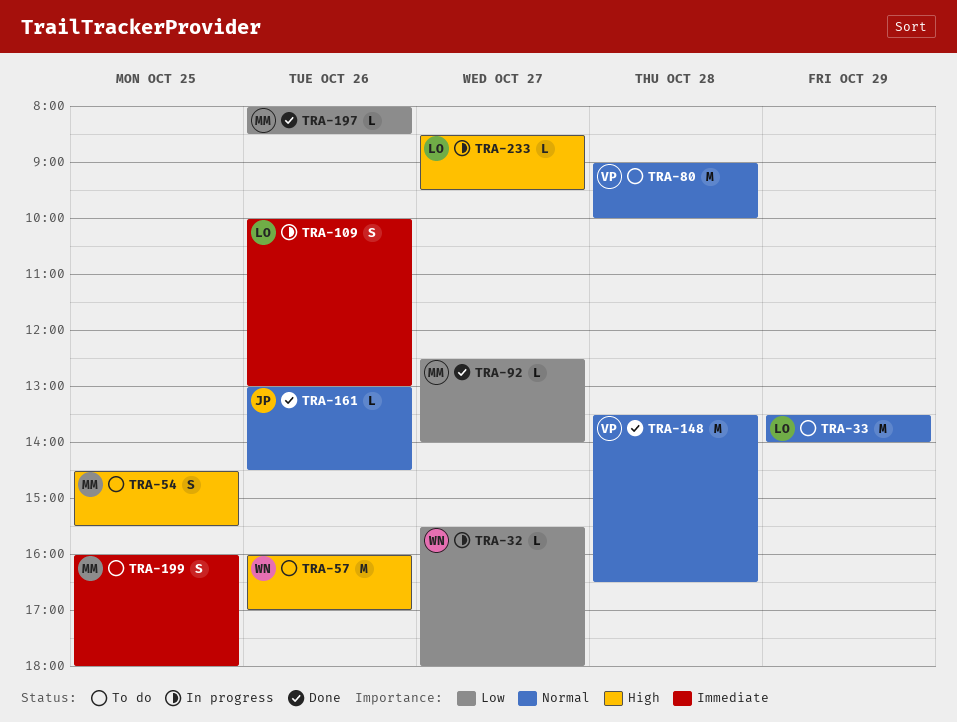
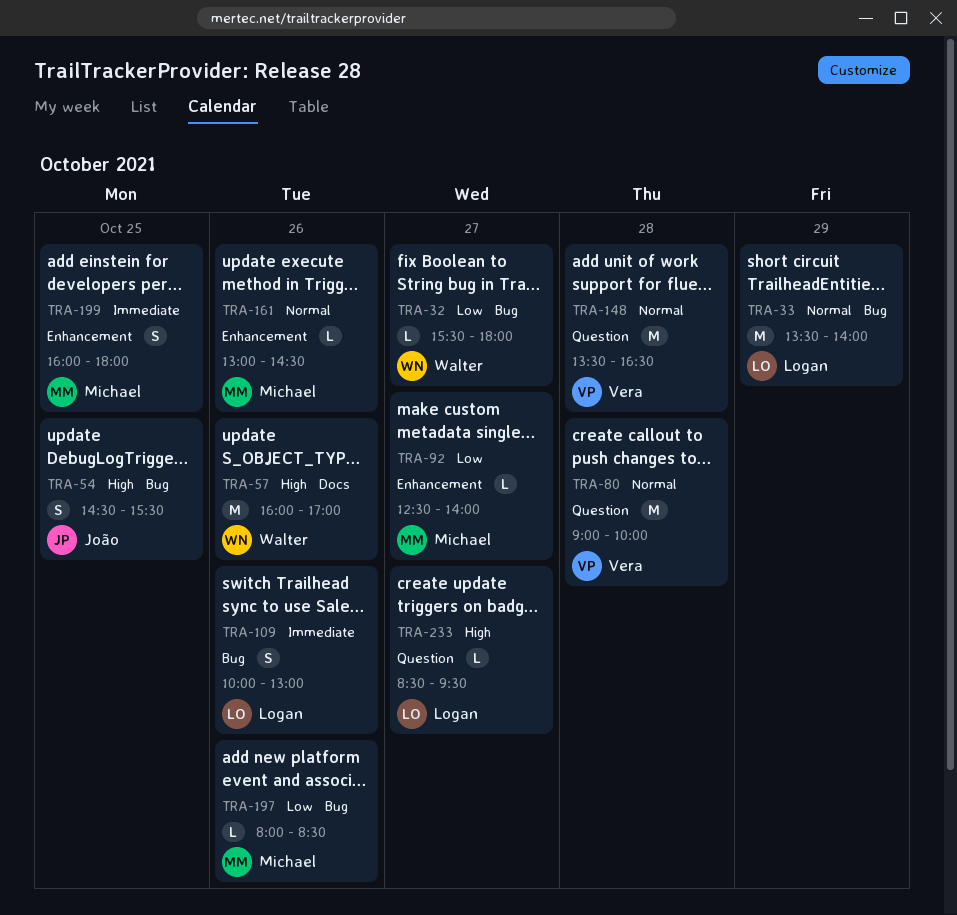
TRA-54, owner: Michael -> João
TRA-161, owner: João -> Michael

